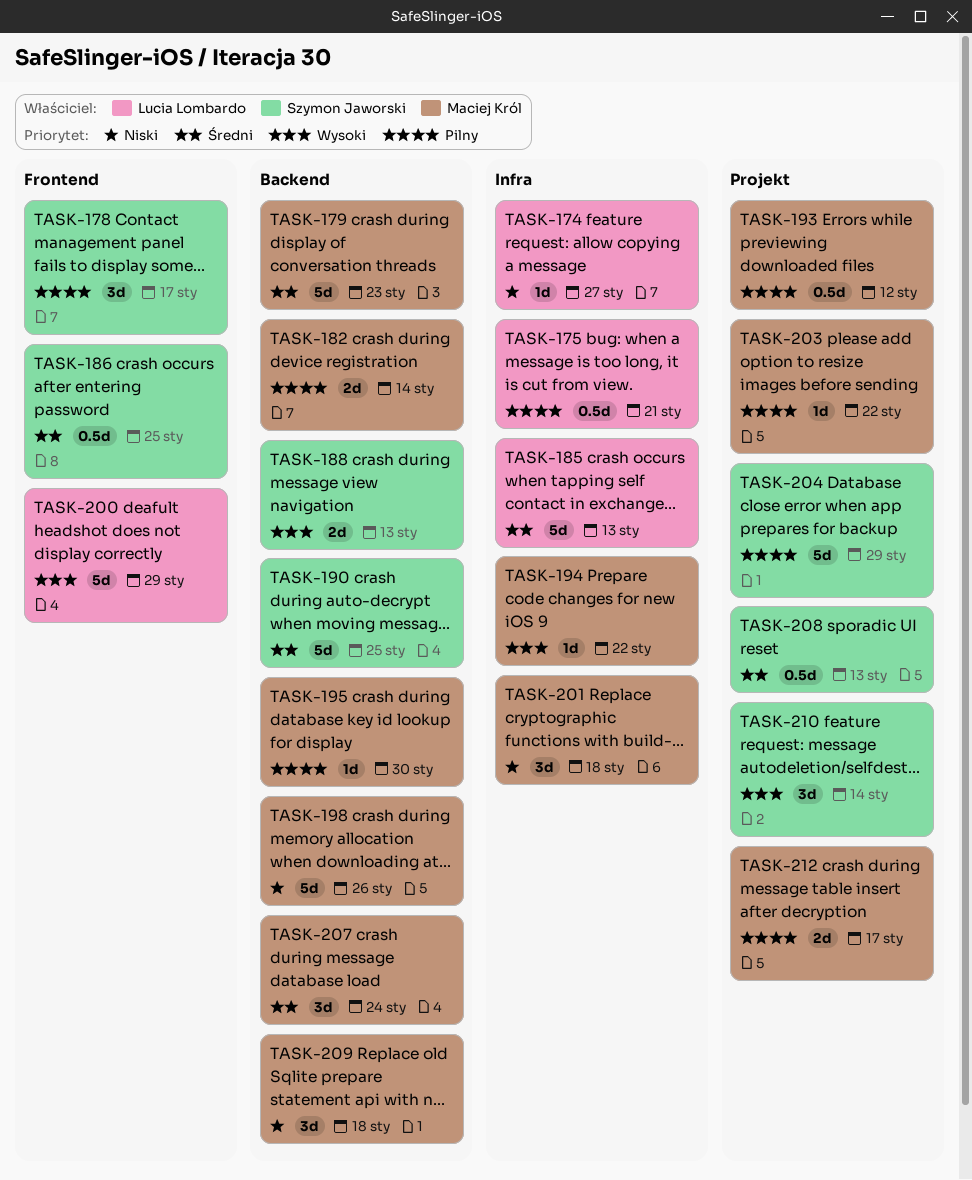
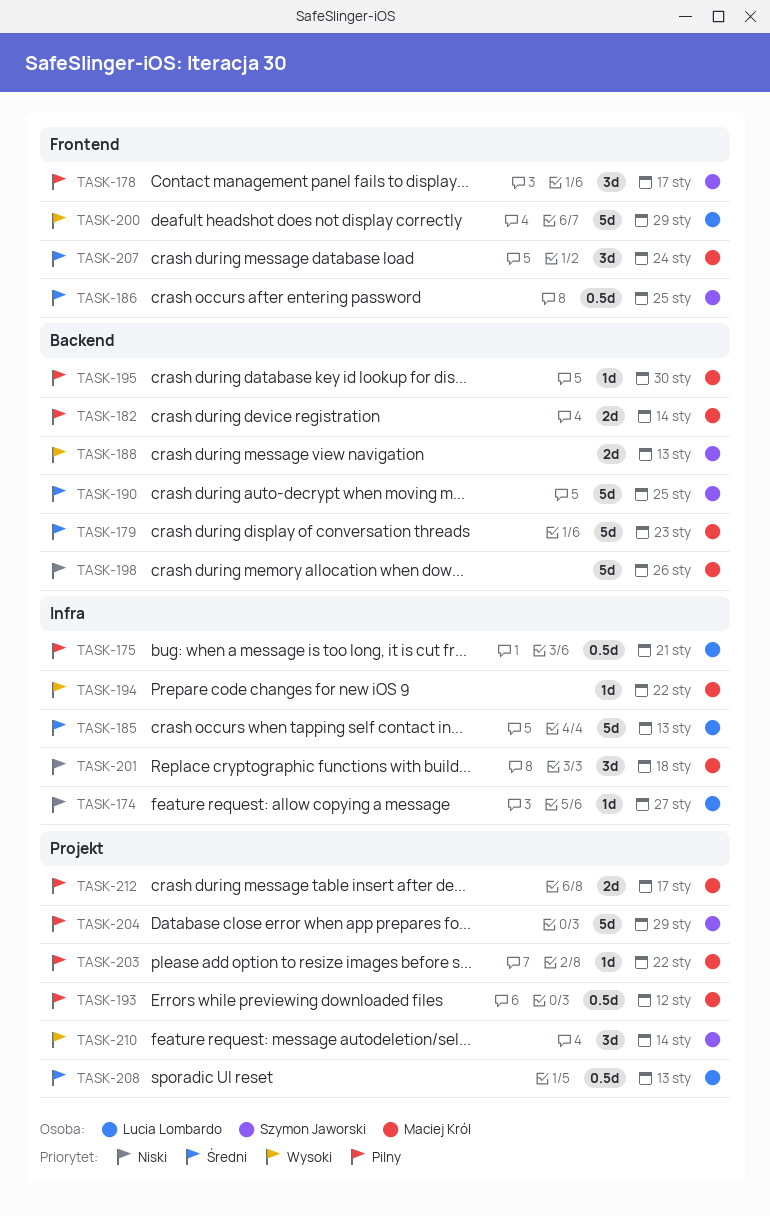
TASK-207, label: Backend -> Frontend
TASK-208, owner: Szymon Jaworski -> Lucia Lombardo
TASK-209: present -> none

